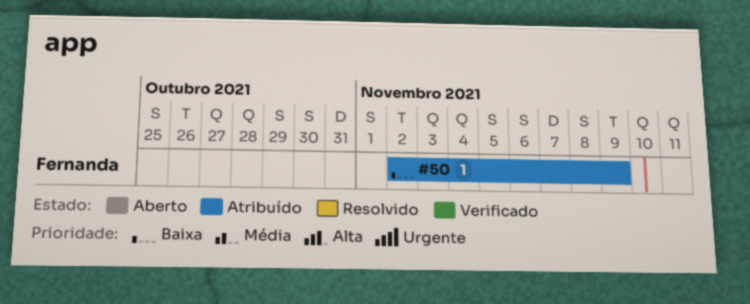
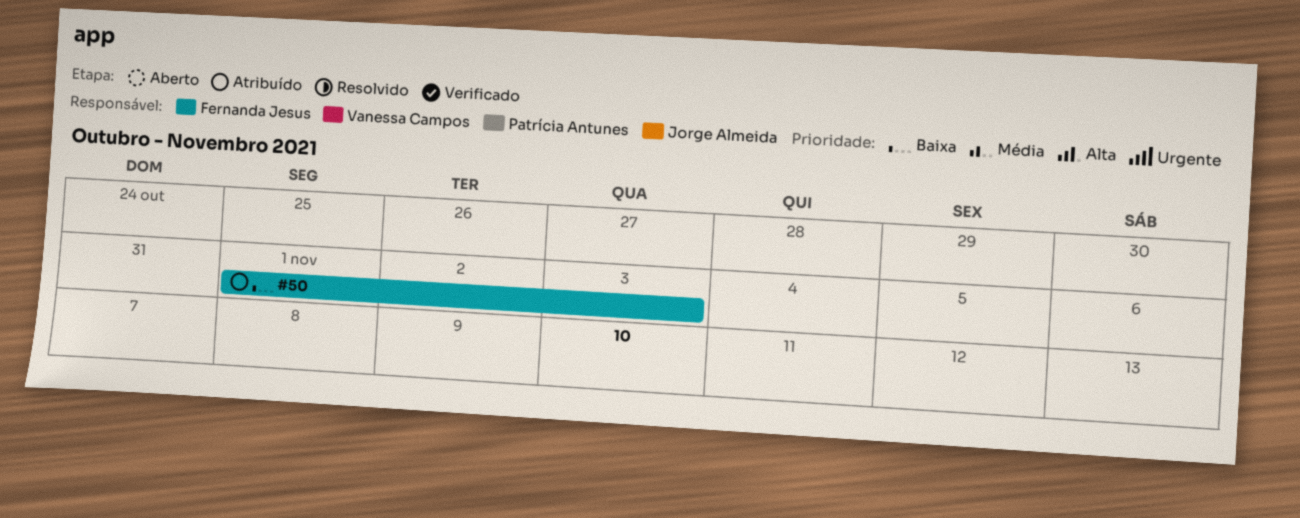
#50, start: Nov 2 -> Nov 1
#50, due: Nov 9 -> Nov 3

